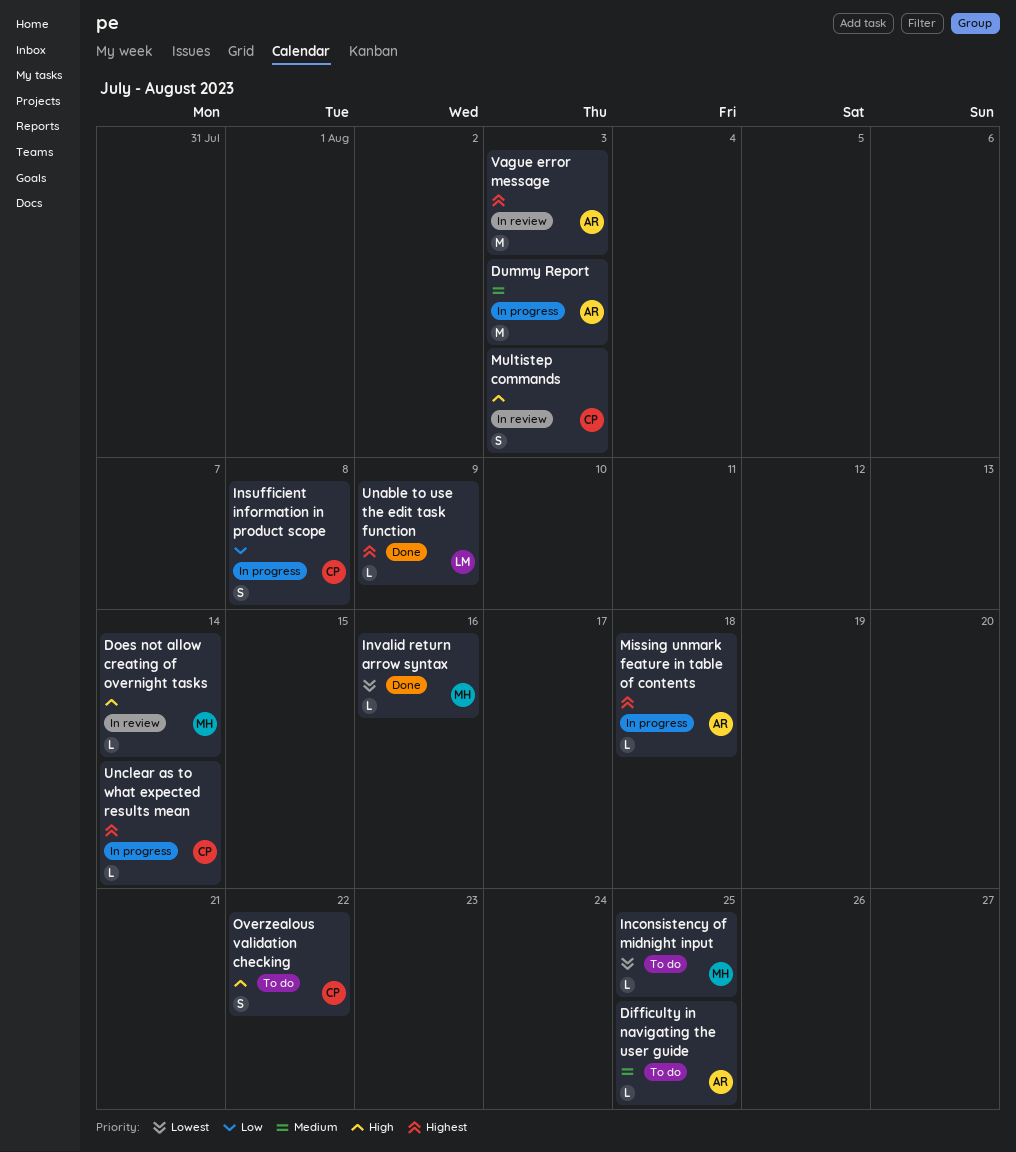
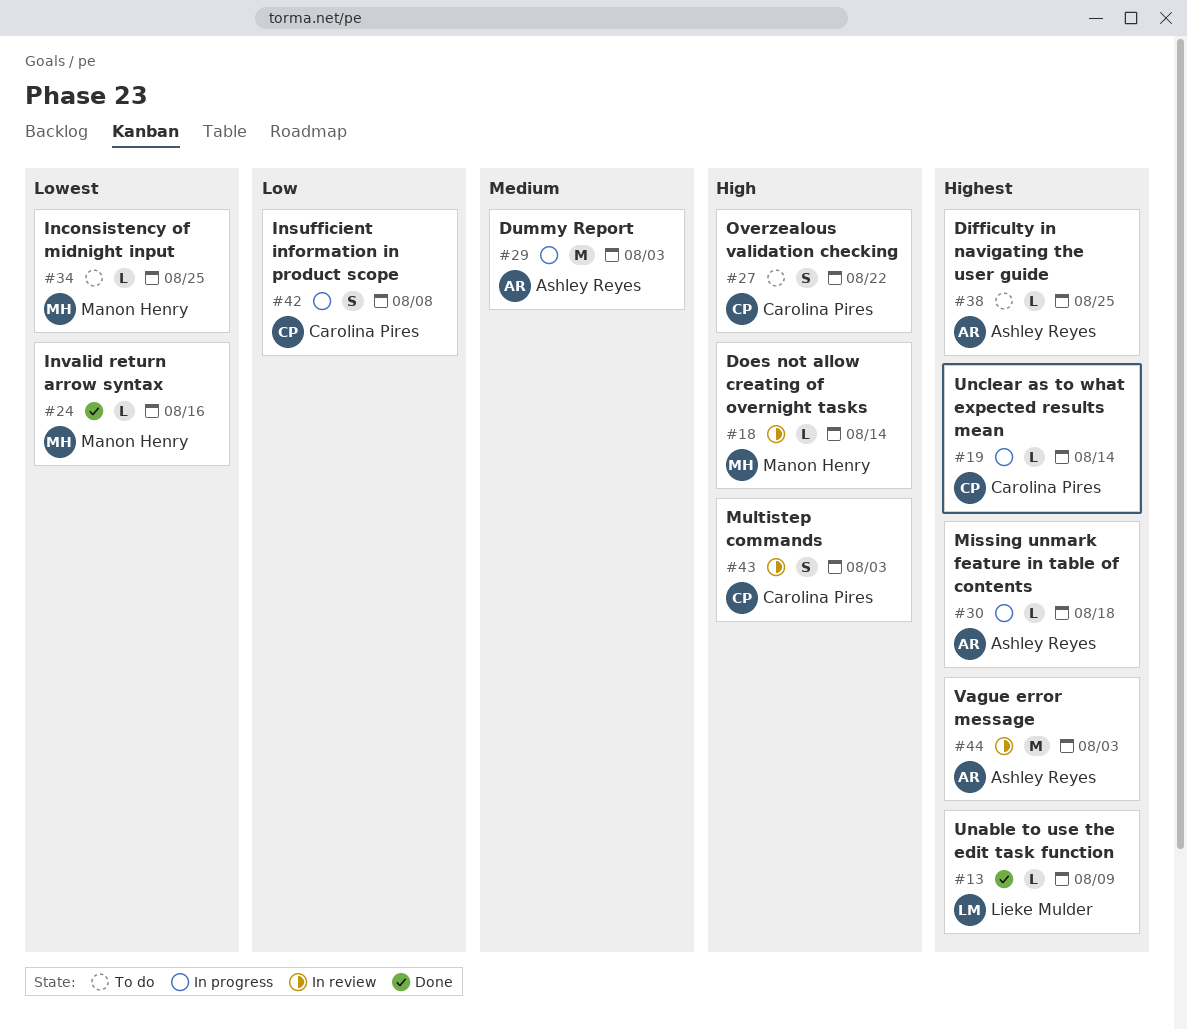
Difficulty in navigating the user guide, priority: Medium -> Highest

